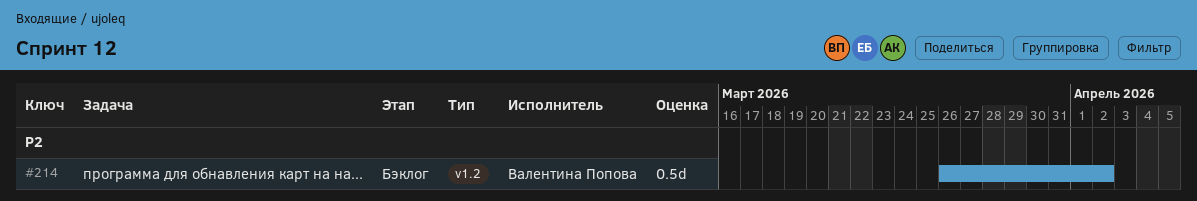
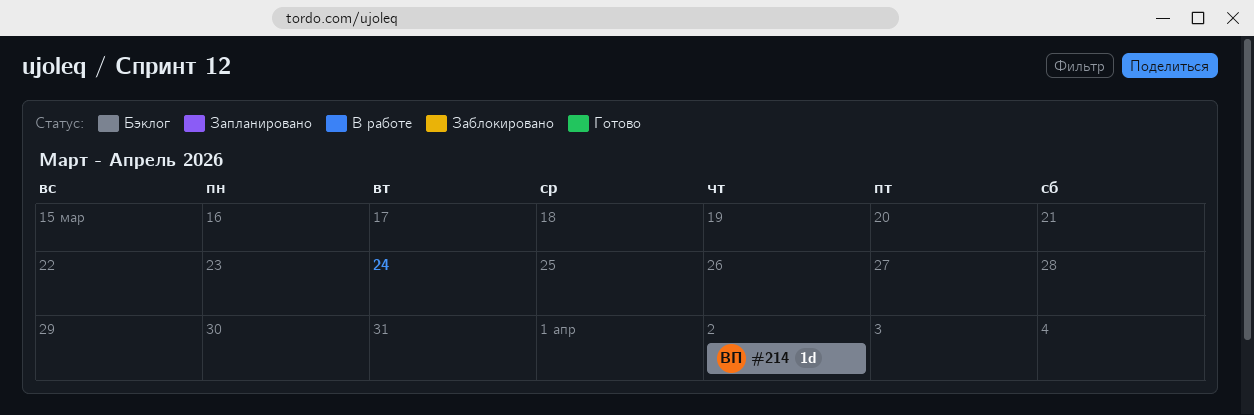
#214, estimate: 0.5d -> 1d
#214, start: Mar 26 -> Apr 2

